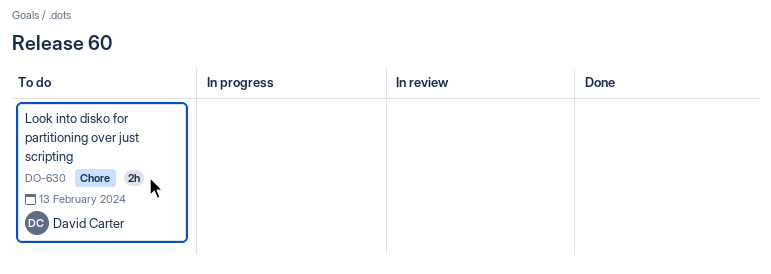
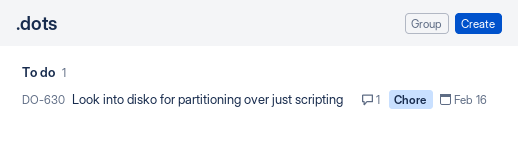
DO-630, due: Feb 13 -> Feb 16

